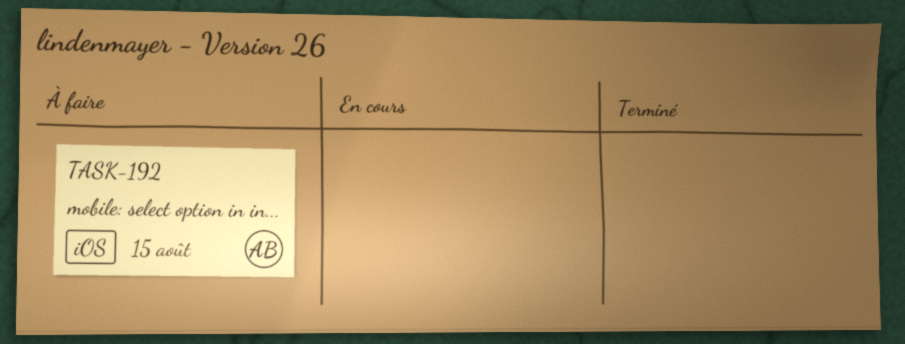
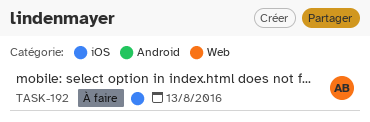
TASK-192, due: Aug 15 -> Aug 13

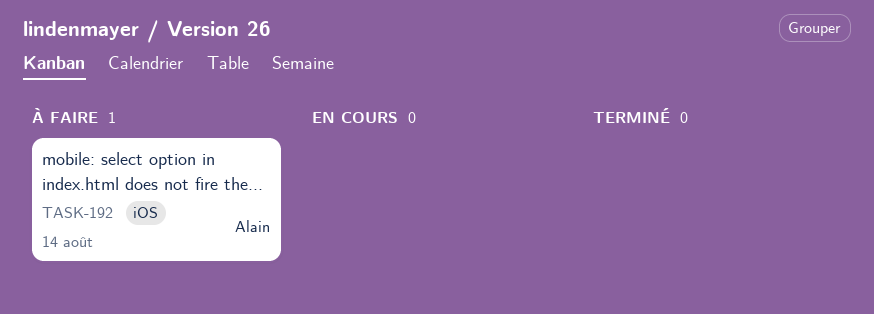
TASK-192, due: Aug 13 -> Aug 14

